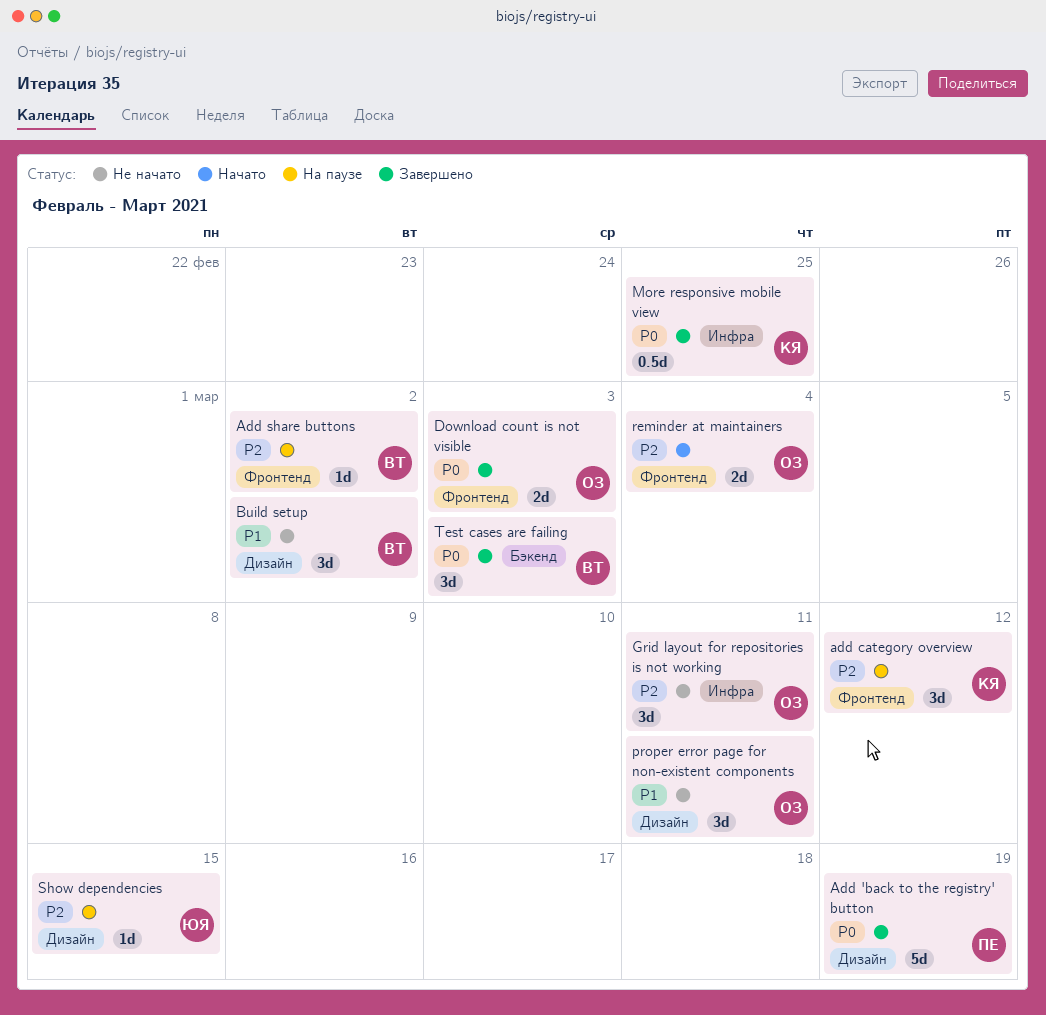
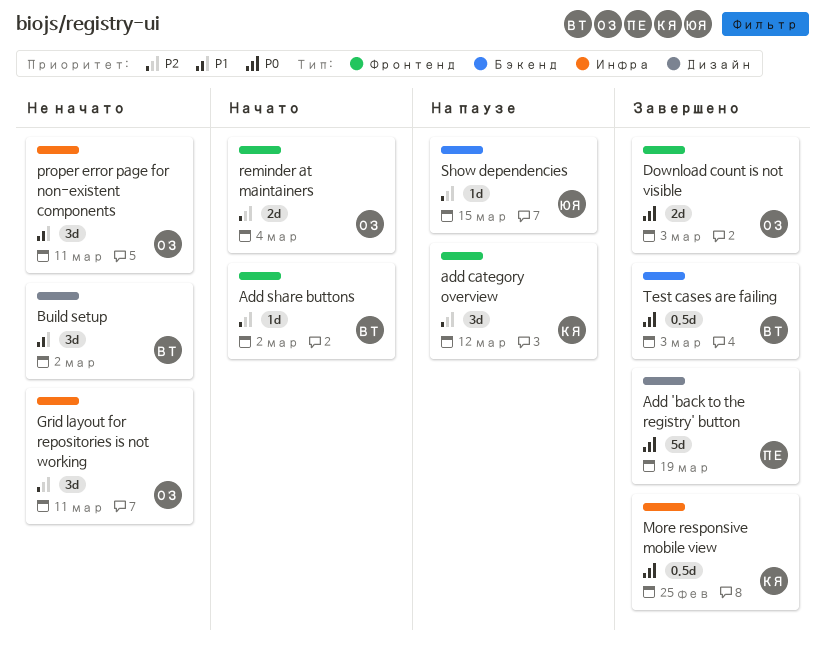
Add share buttons, status: На паузе -> Начато
proper error page for non-existent components, label: Дизайн -> Инфра
Show dependencies, label: Дизайн -> Бэкенд
Test cases are failing, estimate: 3d -> 0.5d

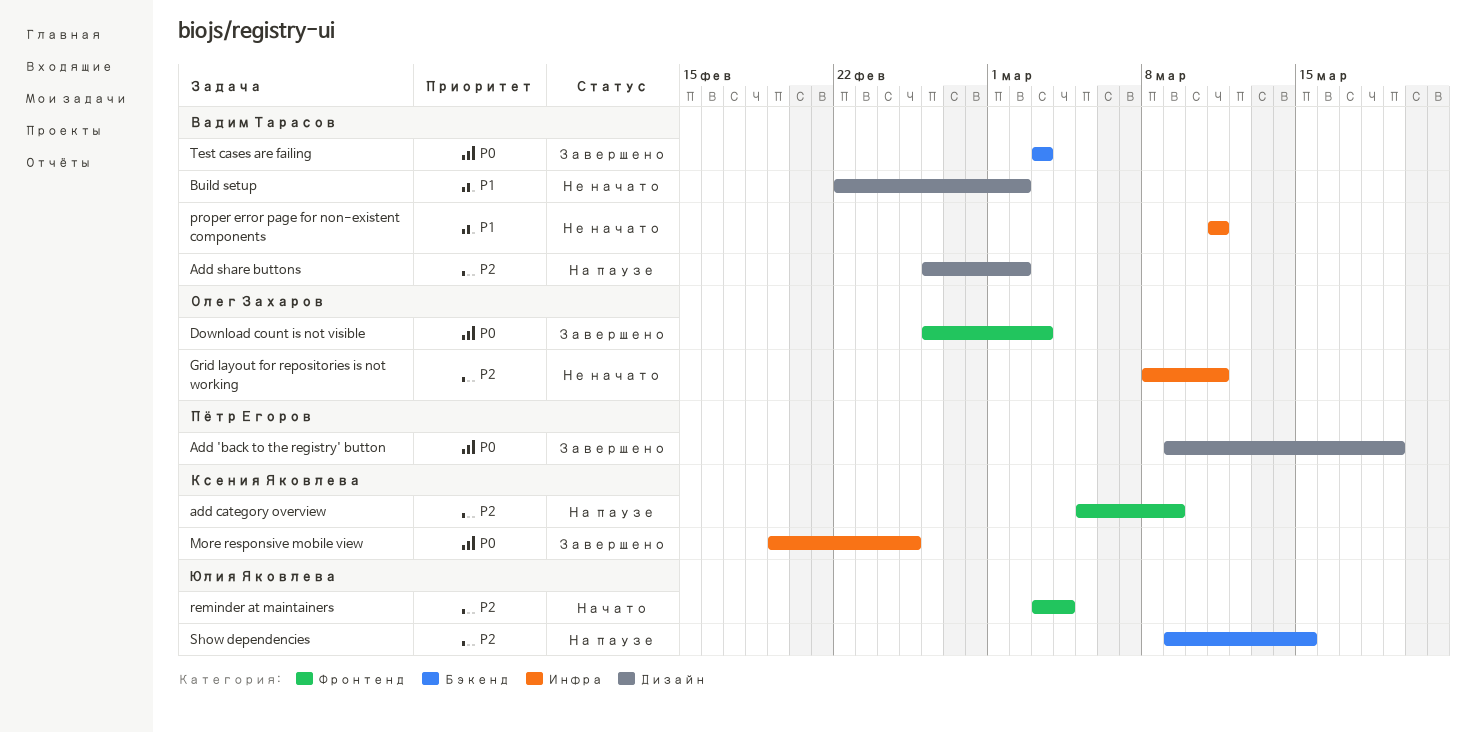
add category overview, due: Mar 12 -> Mar 9
Add share buttons, status: Начато -> На паузе
Add share buttons, label: Фронтенд -> Дизайн
proper error page for non-existent components, owner: Олег Захаров -> Вадим Тарасов
reminder at maintainers, owner: Олег Захаров -> Юлия Яковлева

